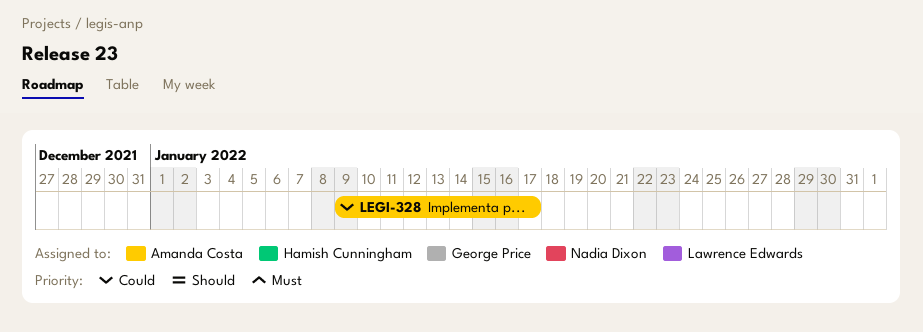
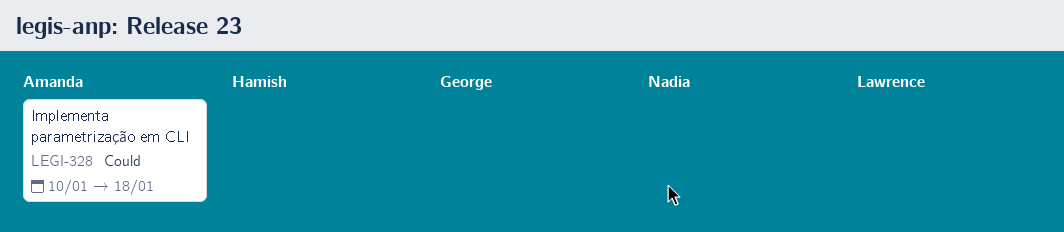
LEGI-328, start: Jan 9 -> Jan 10
LEGI-328, due: Jan 17 -> Jan 18

